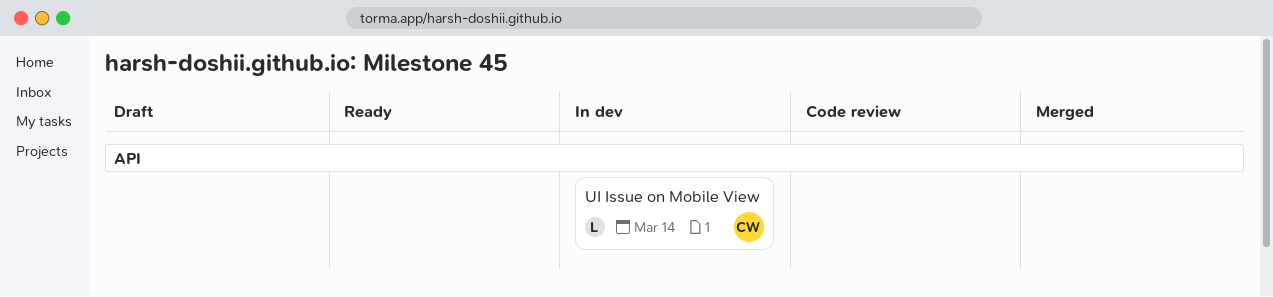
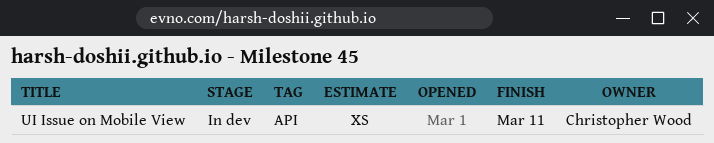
UI Issue on Mobile View, estimate: L -> XS
UI Issue on Mobile View, due: Mar 14 -> Mar 11

